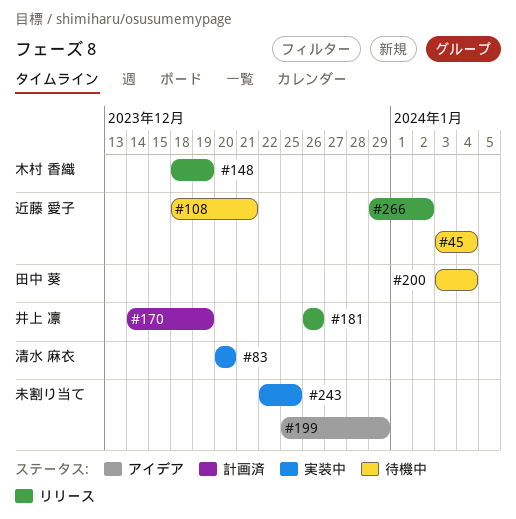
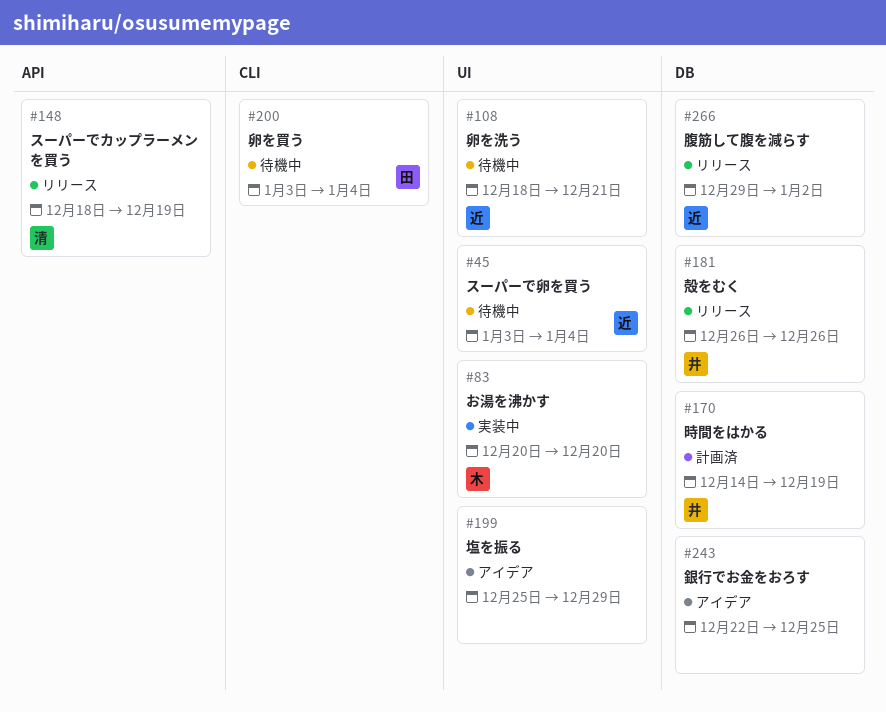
#83, owner: 清水 麻衣 -> 木村 香織
#148, owner: 木村 香織 -> 清水 麻衣
#243, status: 実装中 -> アイデア

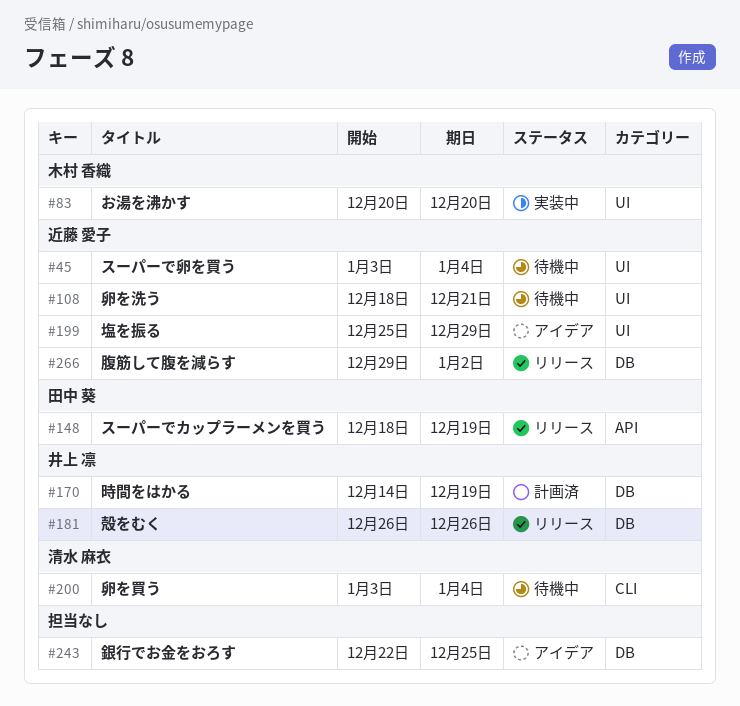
#148, owner: 清水 麻衣 -> 田中 葵
#199, owner: none -> 近藤 愛子
#200, owner: 田中 葵 -> 清水 麻衣

